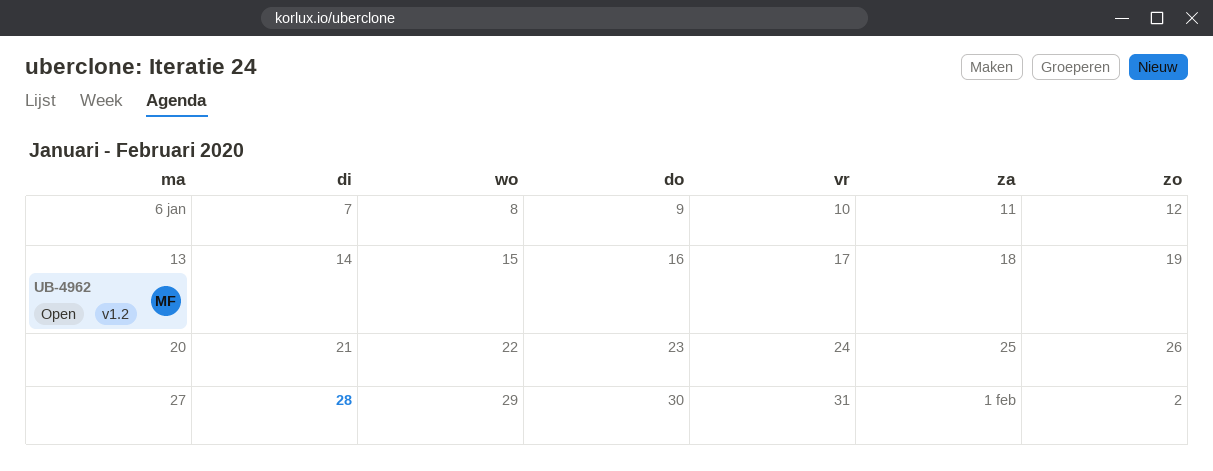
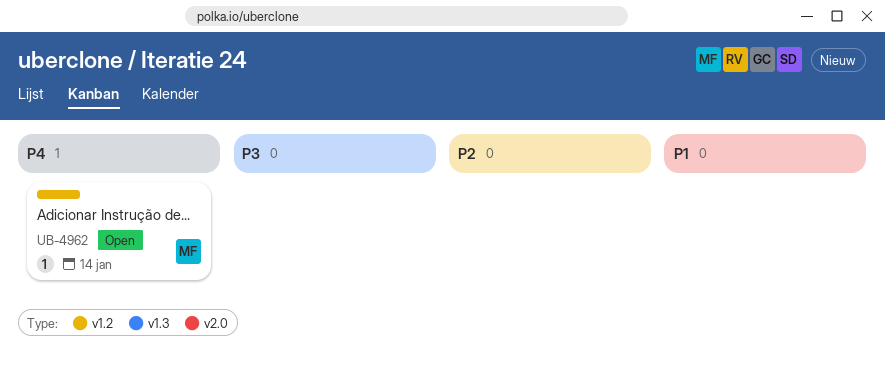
UB-4962, due: Jan 13 -> Jan 14

